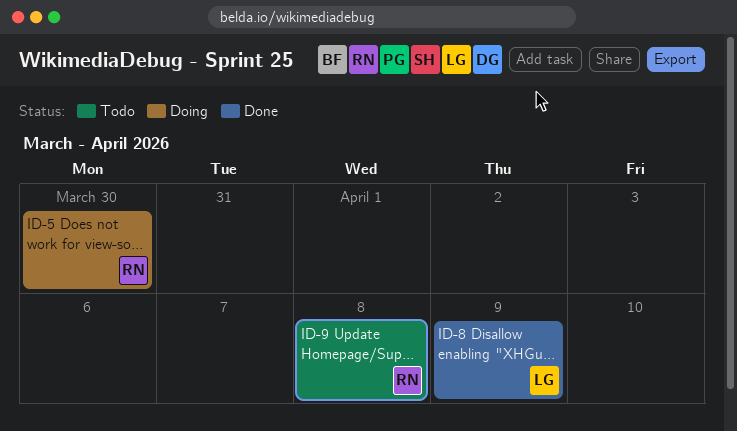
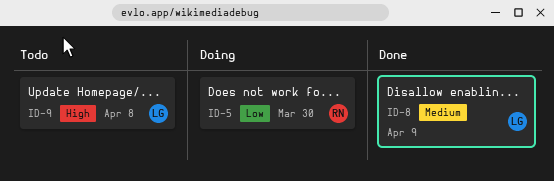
ID-9, owner: RN -> LG

